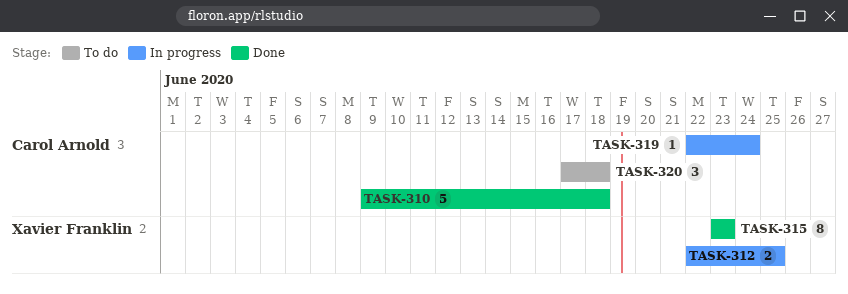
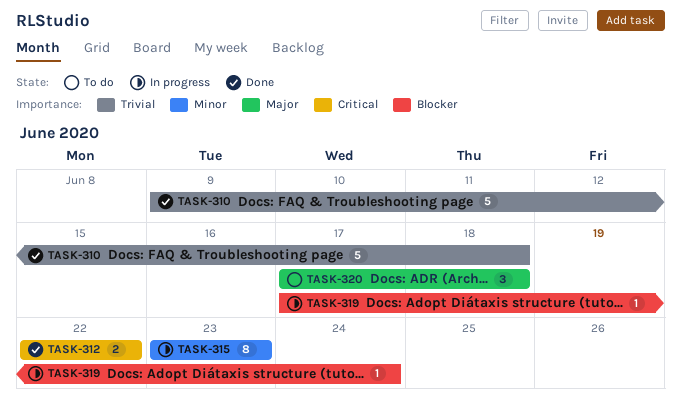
TASK-312, status: In progress -> Done
TASK-312, due: Jun 25 -> Jun 22
TASK-315, status: Done -> In progress
TASK-319, start: Jun 22 -> Jun 17

